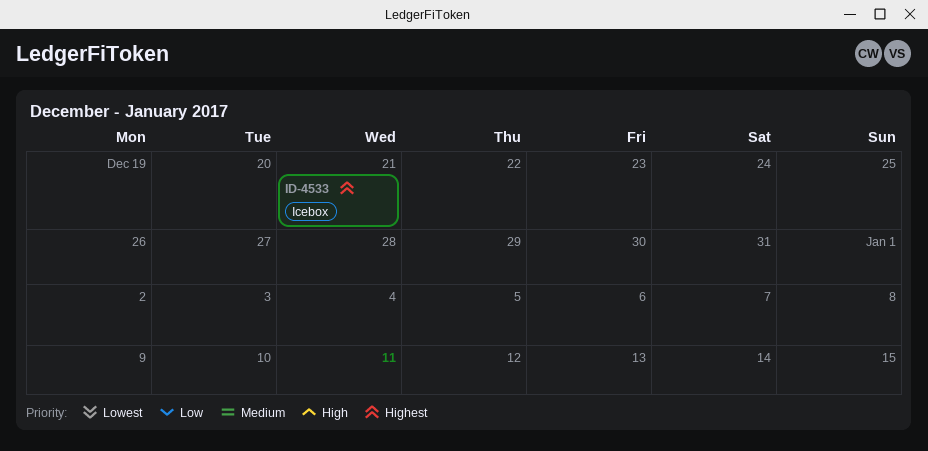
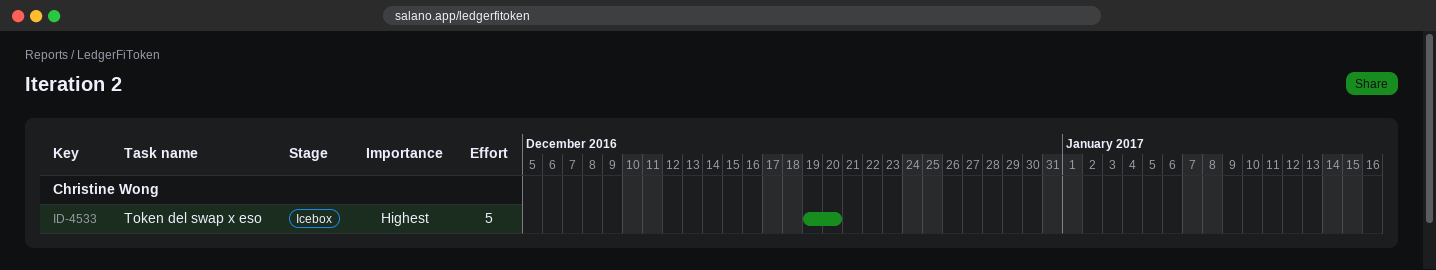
ID-4533, due: Dec 21 -> Dec 20

